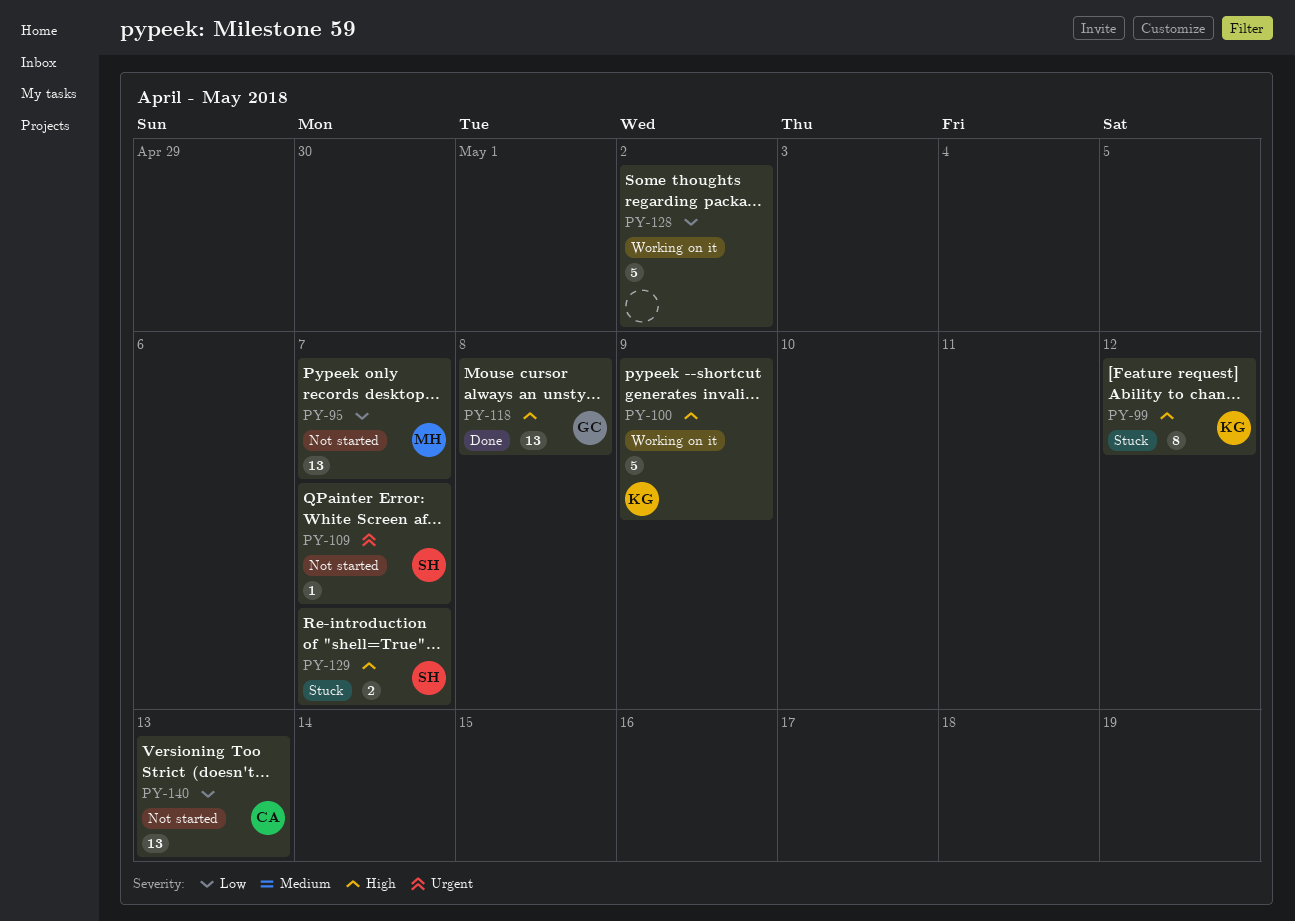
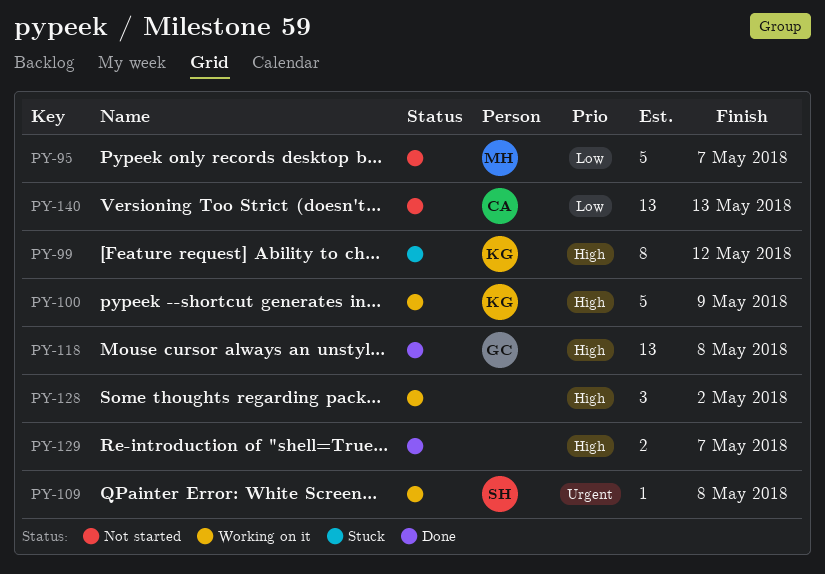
PY-95, estimate: 13 -> 5
PY-109, status: Not started -> Working on it
PY-109, due: May 7 -> May 8
PY-128, priority: Low -> High
PY-128, estimate: 5 -> 3
PY-129, status: Stuck -> Done
PY-129, owner: SH -> none

